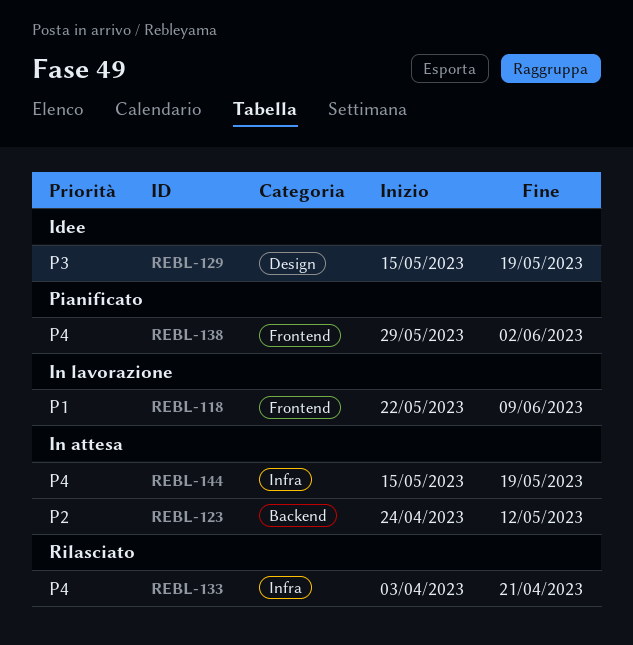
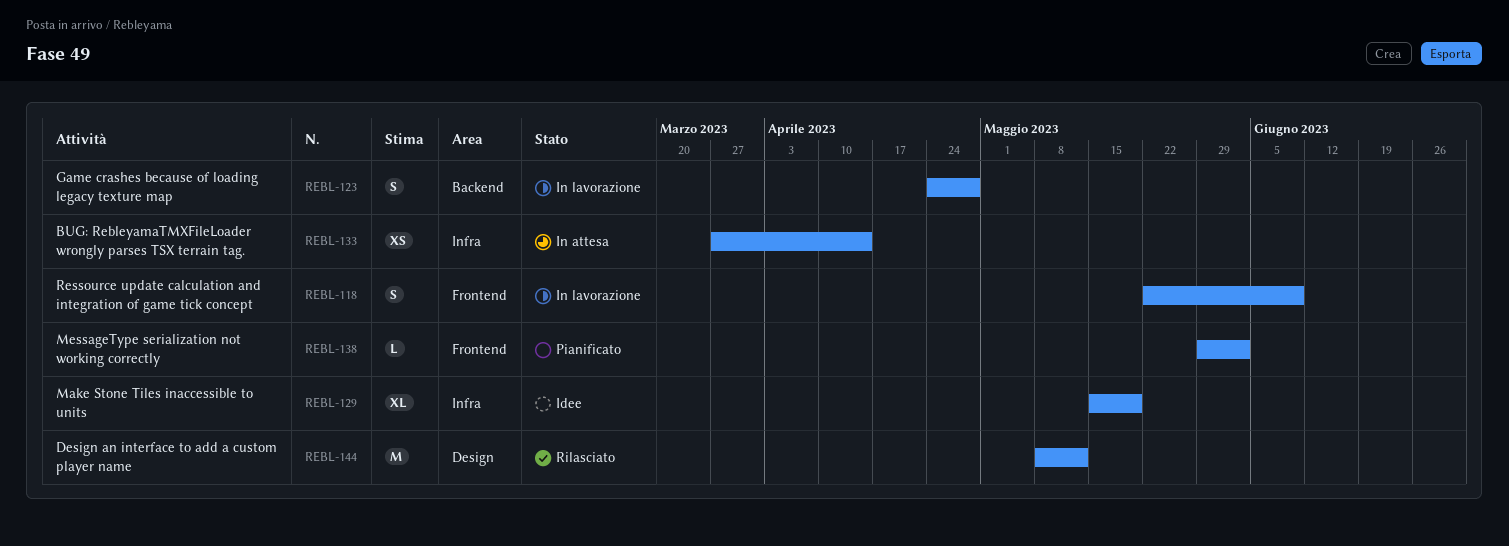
REBL-123, status: In attesa -> In lavorazione
REBL-123, due: May 12 -> Apr 28
REBL-129, label: Design -> Infra
REBL-133, status: Rilasciato -> In attesa
REBL-133, start: Apr 3 -> Mar 27
REBL-133, due: Apr 21 -> Apr 14
REBL-144, status: In attesa -> Rilasciato
REBL-144, label: Infra -> Design
REBL-144, start: May 15 -> May 8
REBL-144, due: May 19 -> May 12

